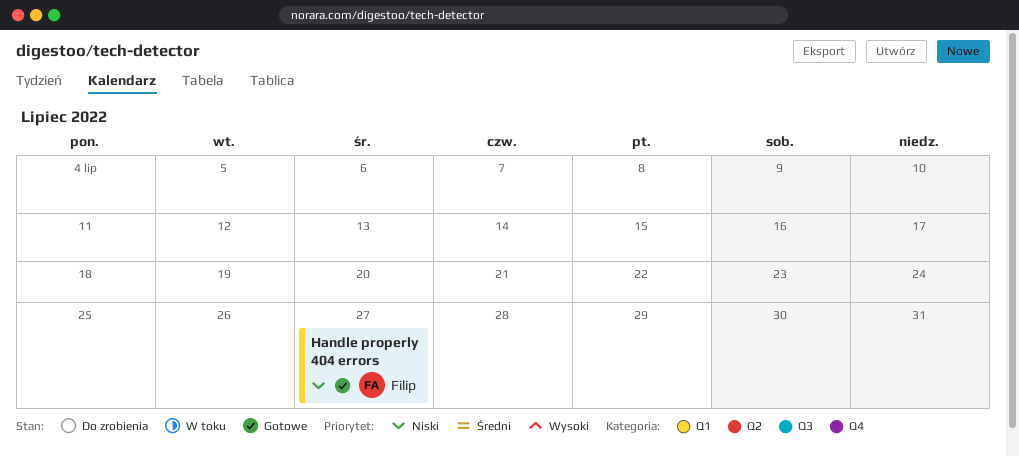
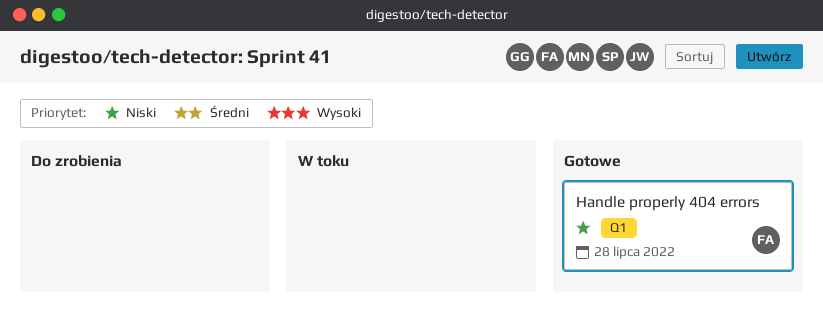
Handle properly 404 errors, due: Jul 27 -> Jul 28

